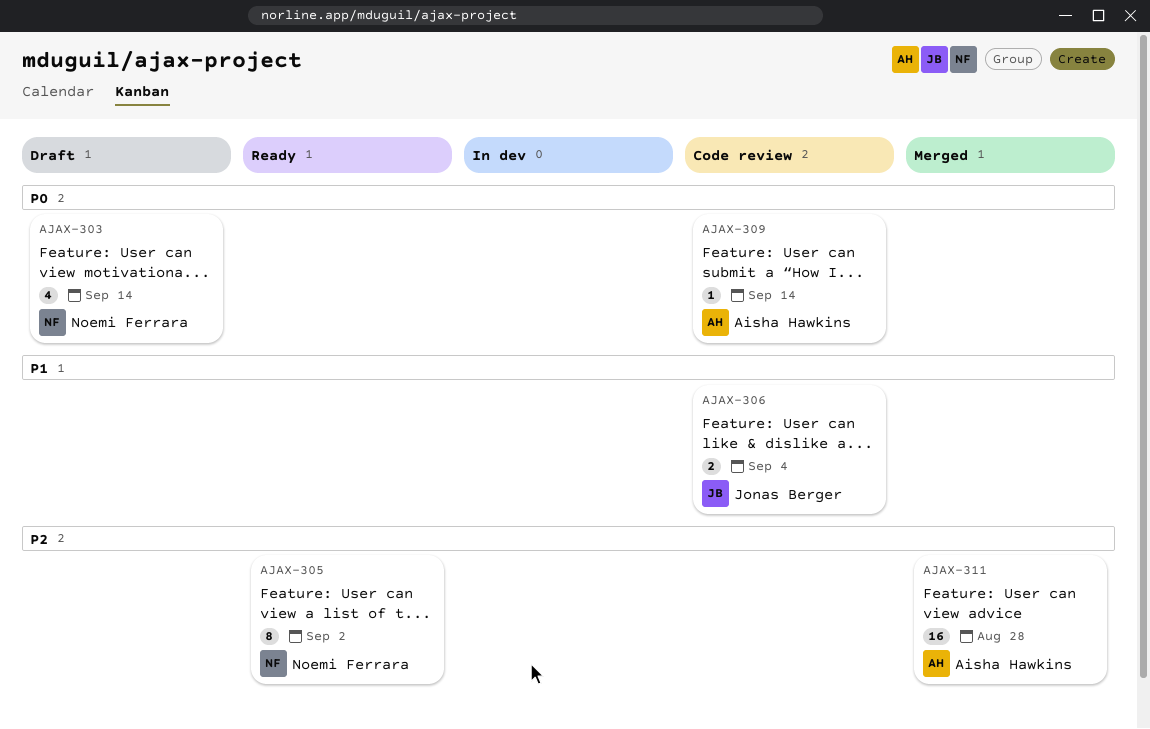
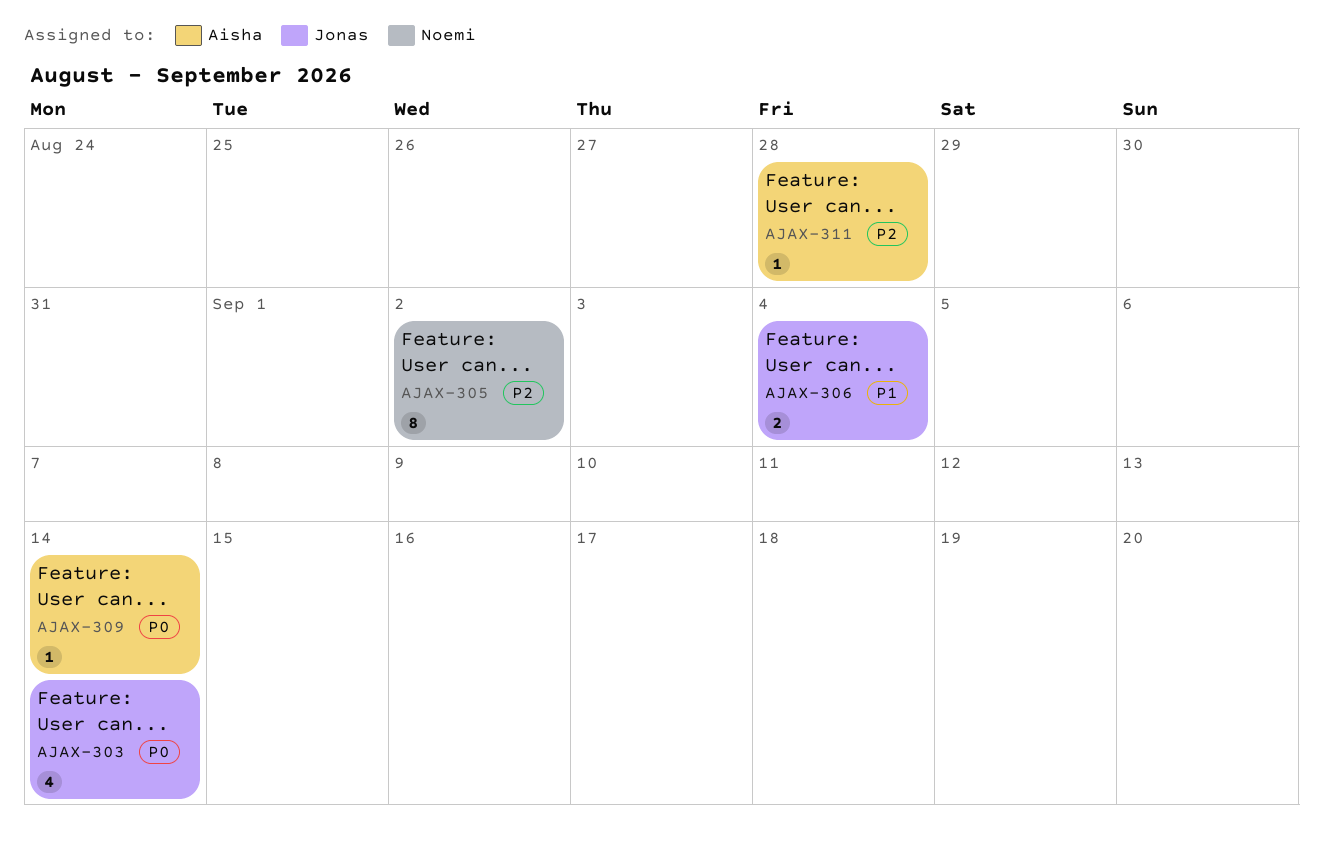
AJAX-303, owner: Noemi Ferrara -> Jonas Berger
AJAX-311, estimate: 16 -> 1

